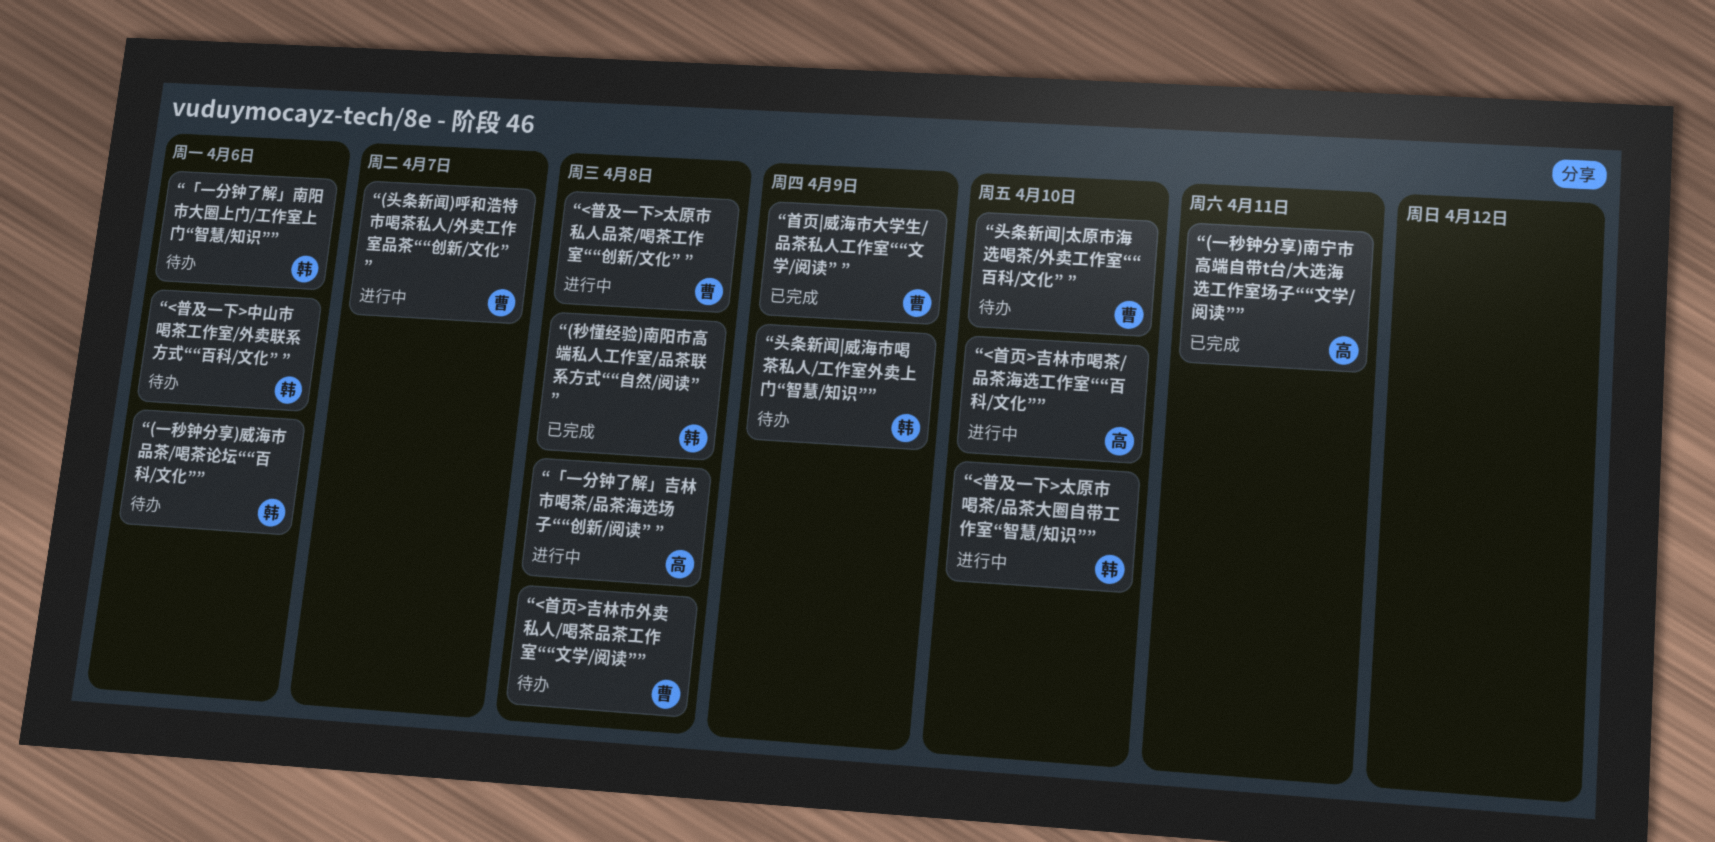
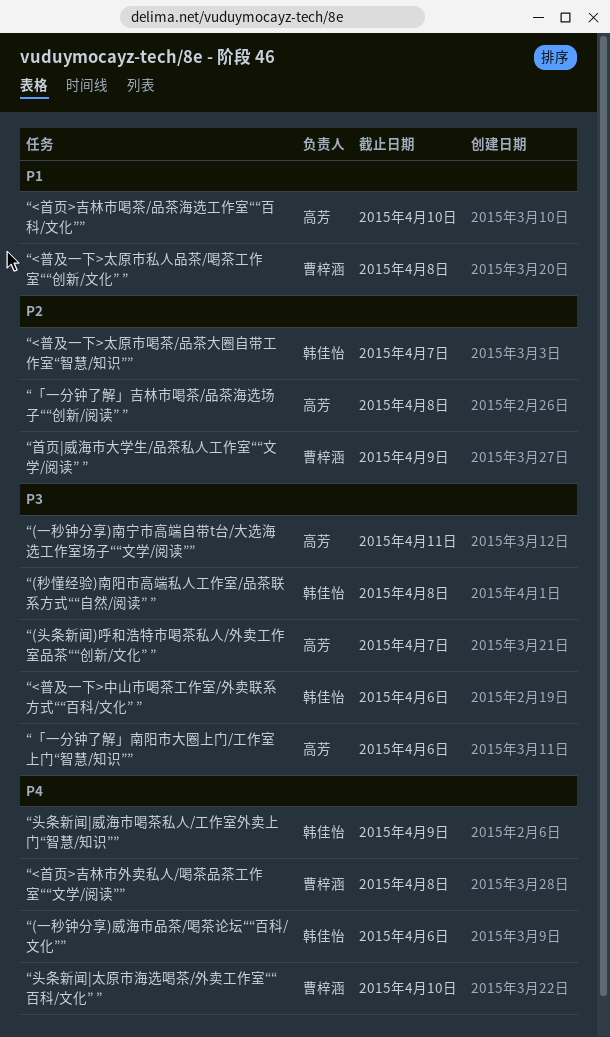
“(头条新闻)呼和浩特市喝茶私人/外卖工作室品茶““创新/文化” ”, owner: 曹梓涵 -> 高芳
“<普及一下>太原市喝茶/品茶大圈自带工作室“智慧/知识””, due: Apr 10 -> Apr 7
“「一分钟了解」南阳市大圈上门/工作室上门“智慧/知识””, owner: 韩佳怡 -> 高芳

